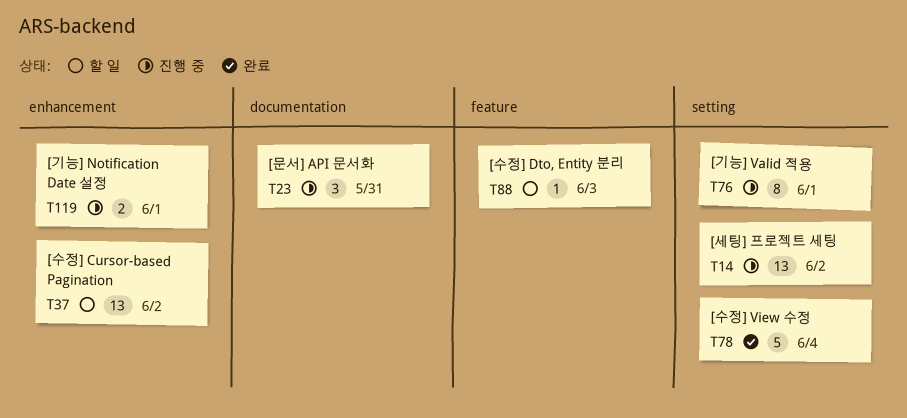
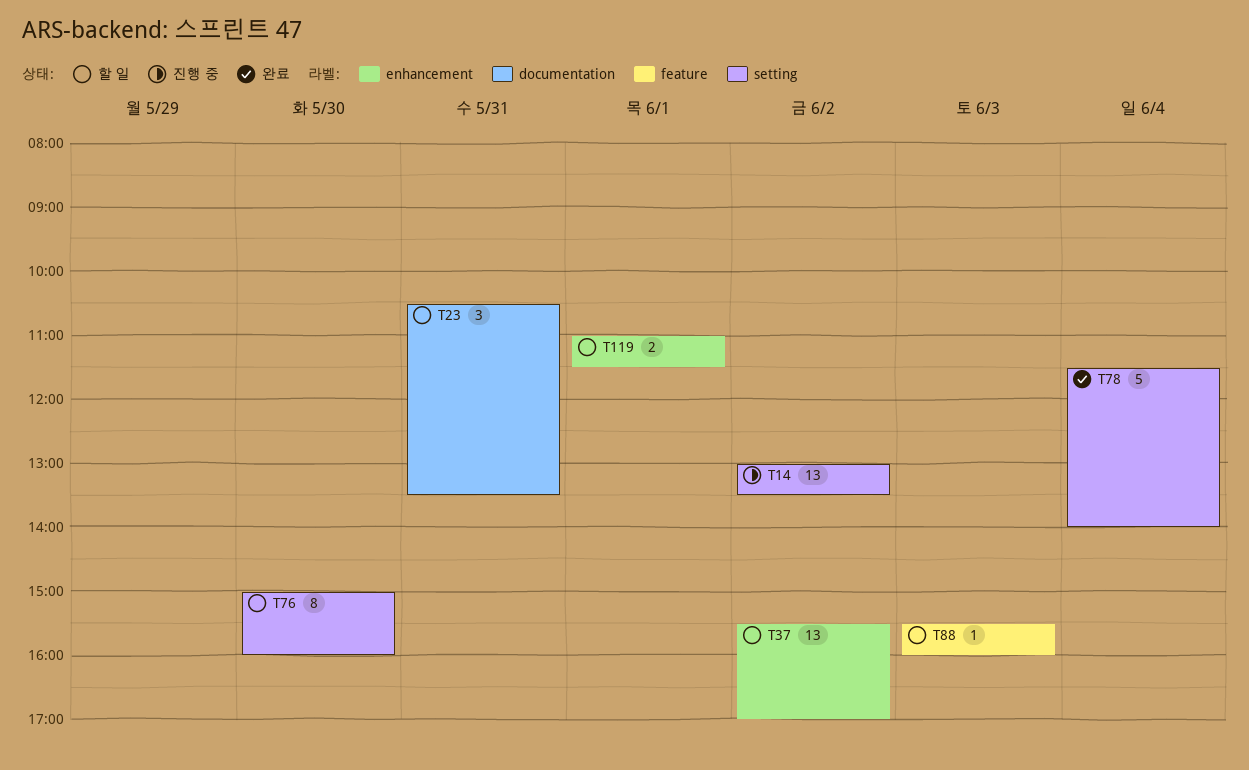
T23, status: 진행 중 -> 할 일
T76, status: 진행 중 -> 할 일
T76, day: Jun 1 -> May 30
T119, status: 진행 중 -> 할 일

